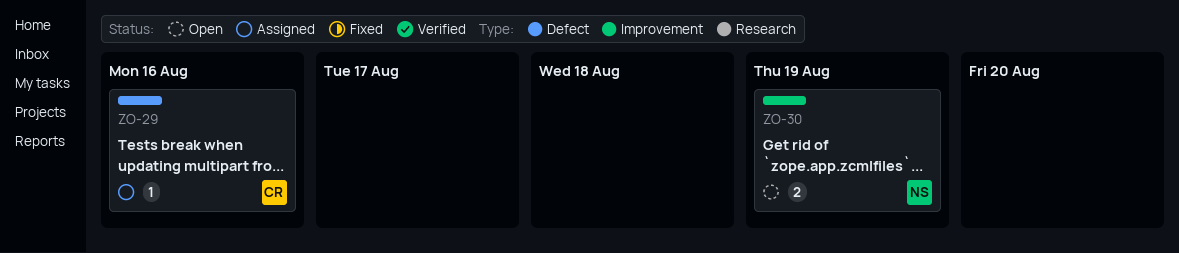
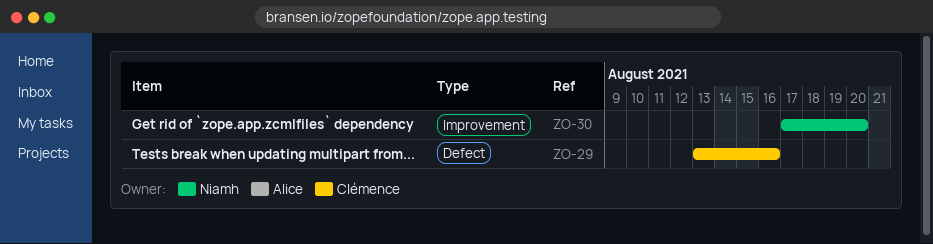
ZO-30, due: Aug 19 -> Aug 20

